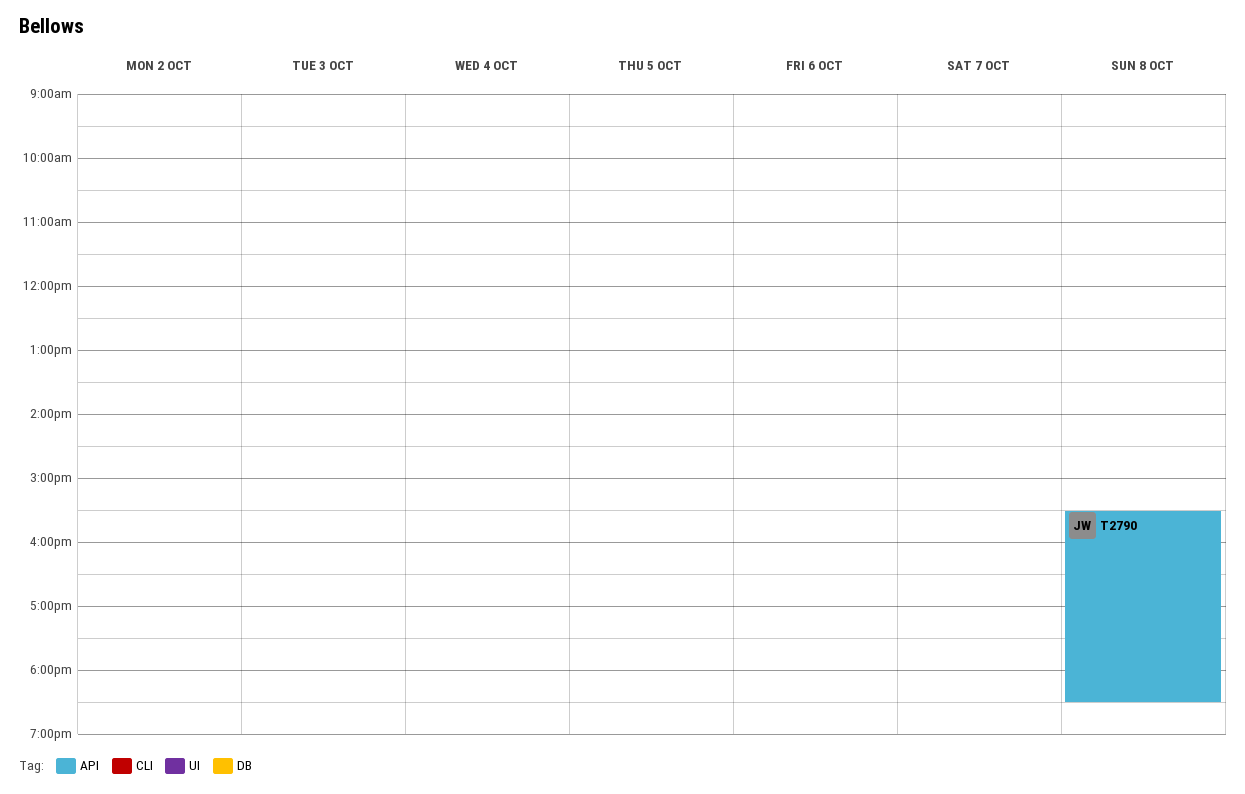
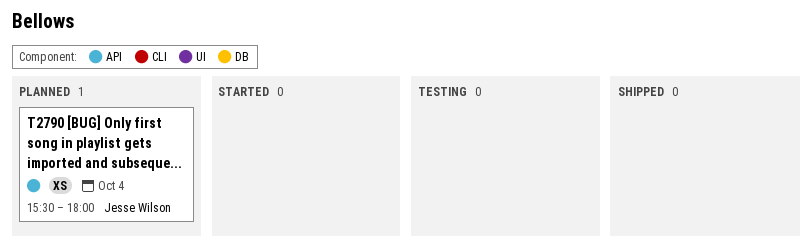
T2790, day: Oct 8 -> Oct 4
T2790, ends: 18:30 -> 18:00

